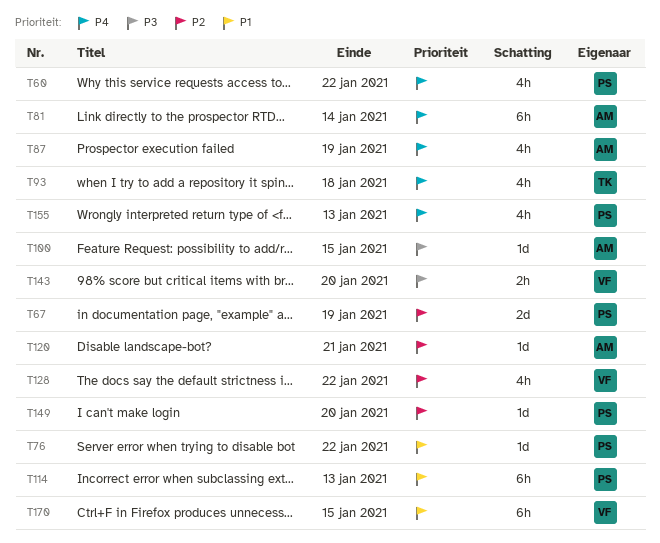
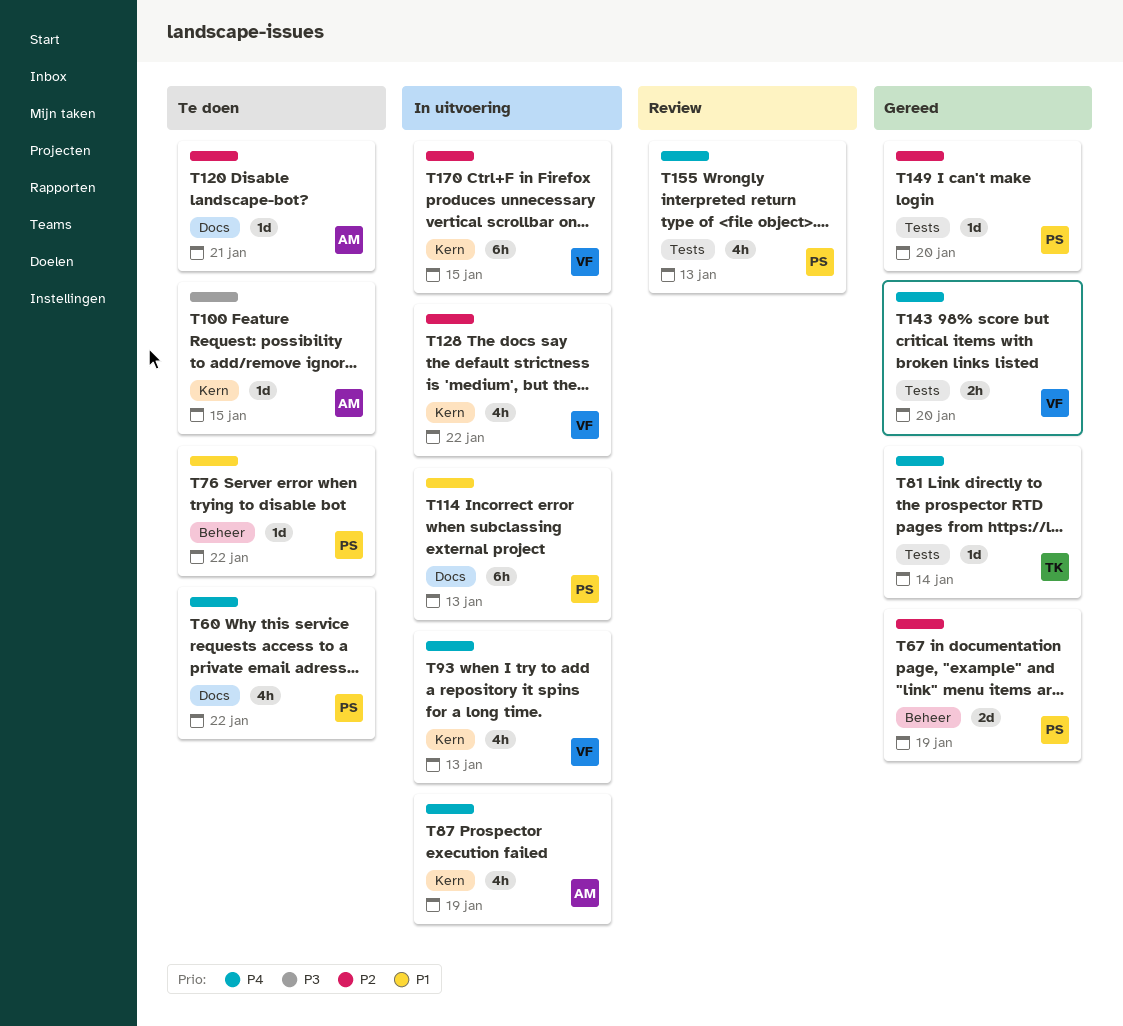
T81, owner: AM -> TK
T81, estimate: 6h -> 1d
T93, owner: TK -> VF
T93, due: Jan 18 -> Jan 13
T143, priority: P3 -> P4
T170, priority: P1 -> P2

